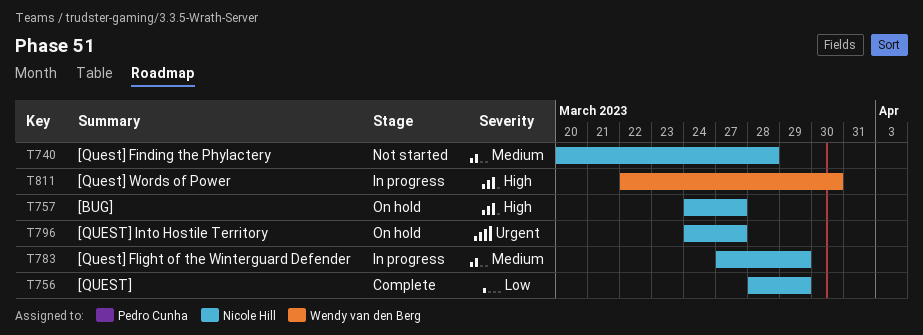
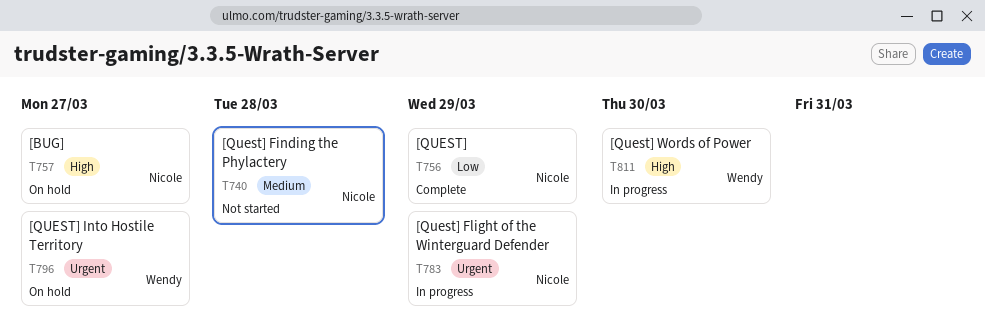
T783, priority: Medium -> Urgent
T796, owner: Nicole Hill -> Wendy van den Berg

